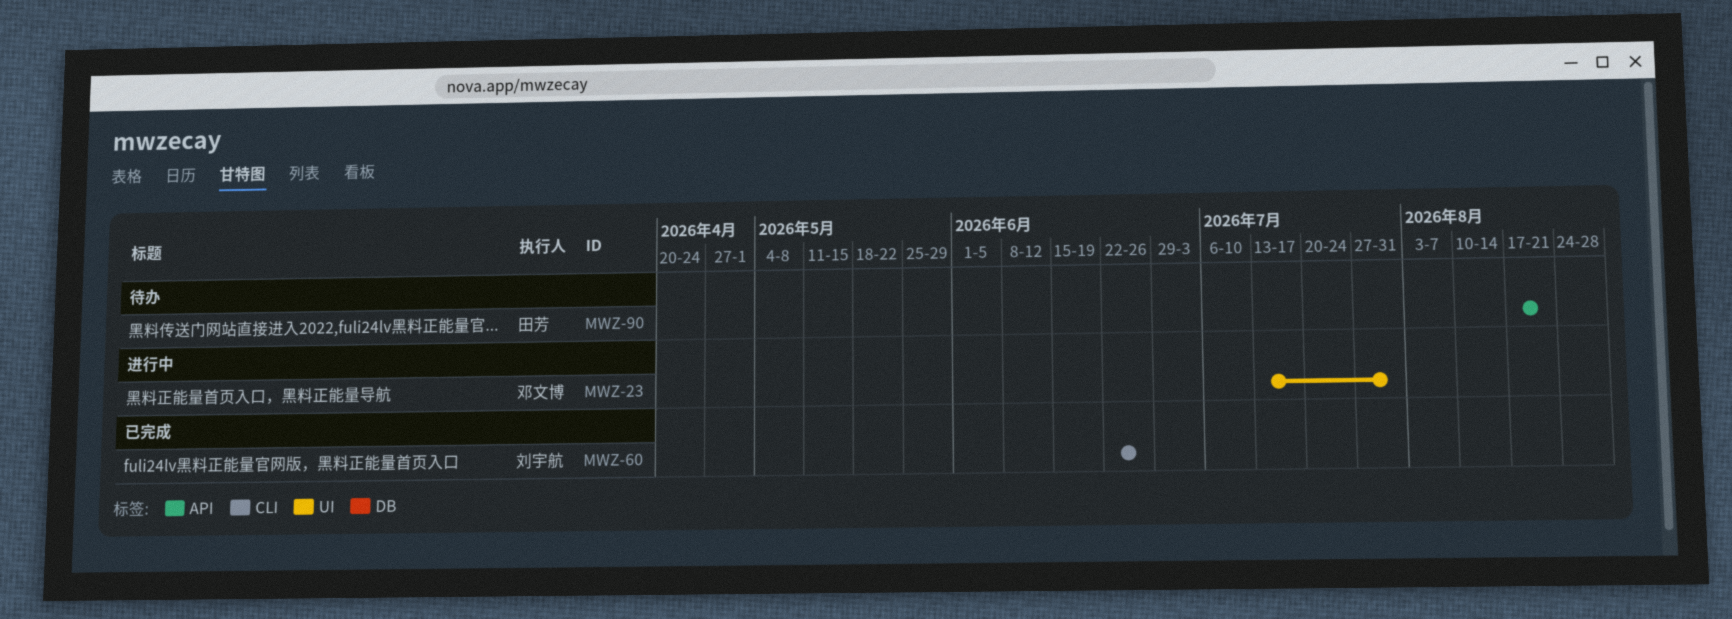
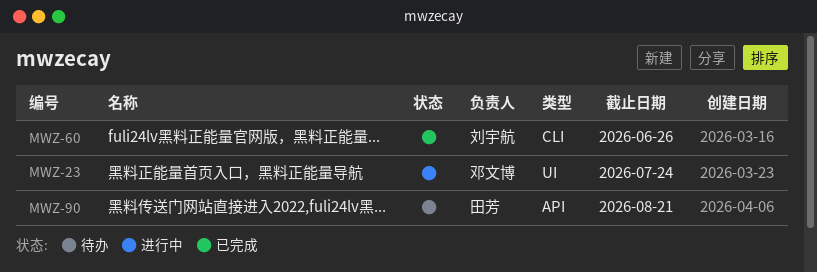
MWZ-23, due: Jul 31 -> Jul 24

